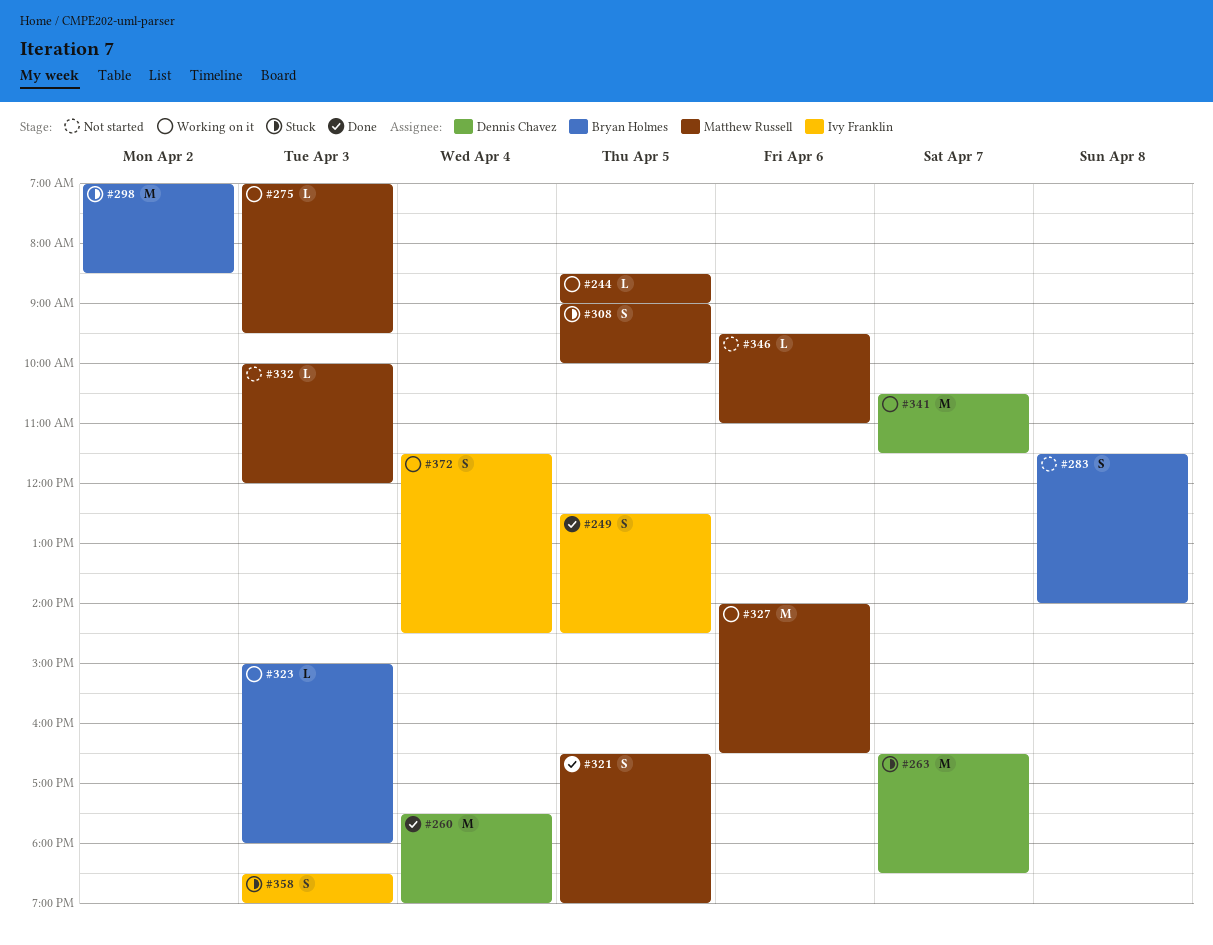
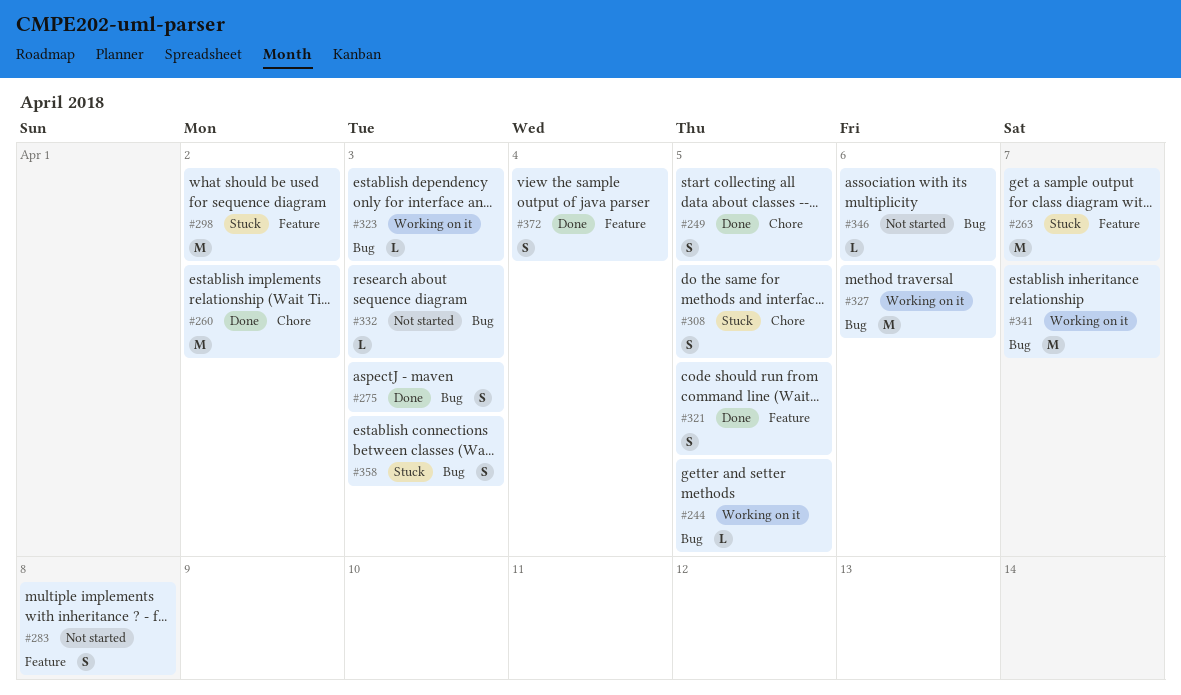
#260, day: Apr 4 -> Apr 2
#275, status: Working on it -> Done
#275, estimate: L -> S
#372, status: Working on it -> Done

